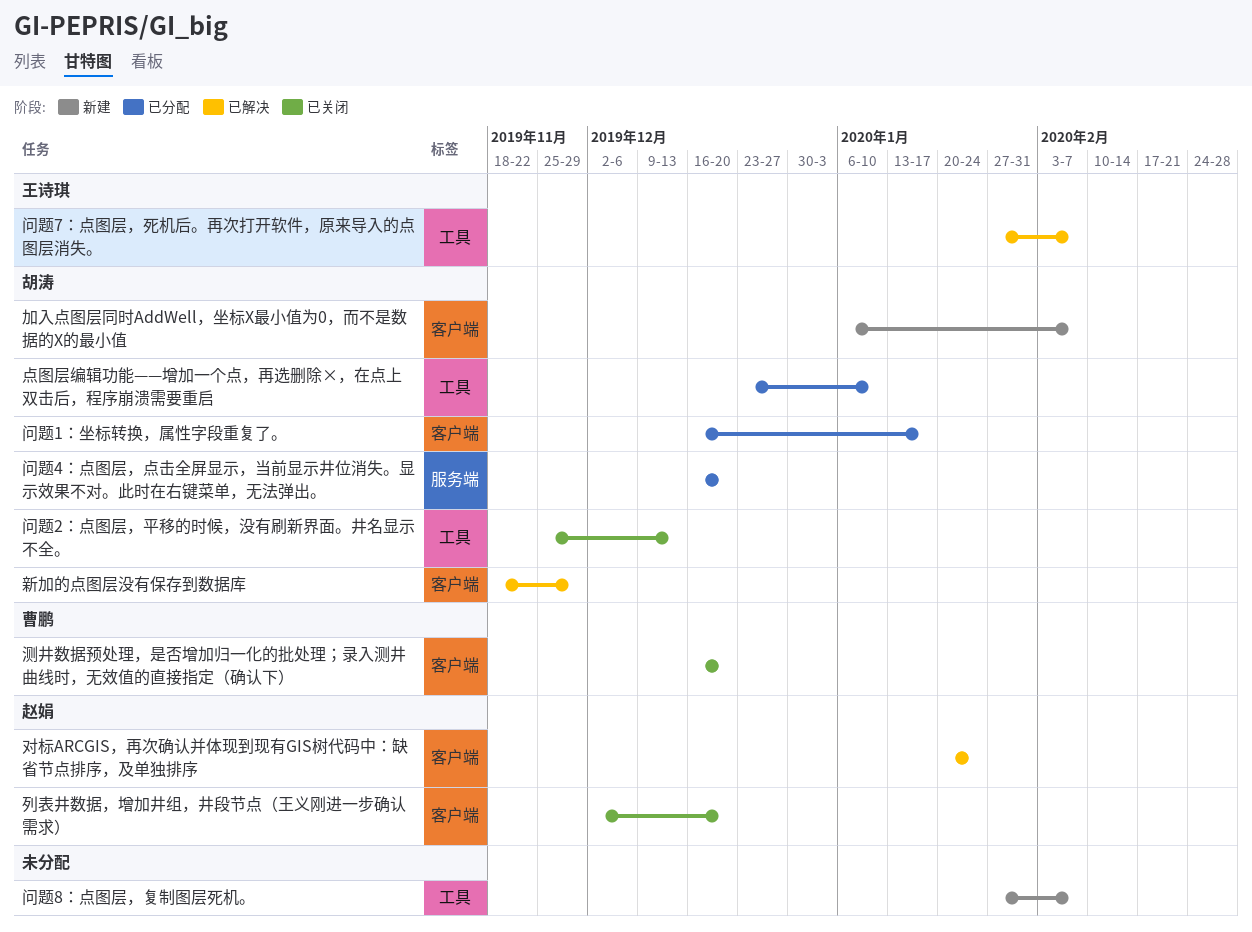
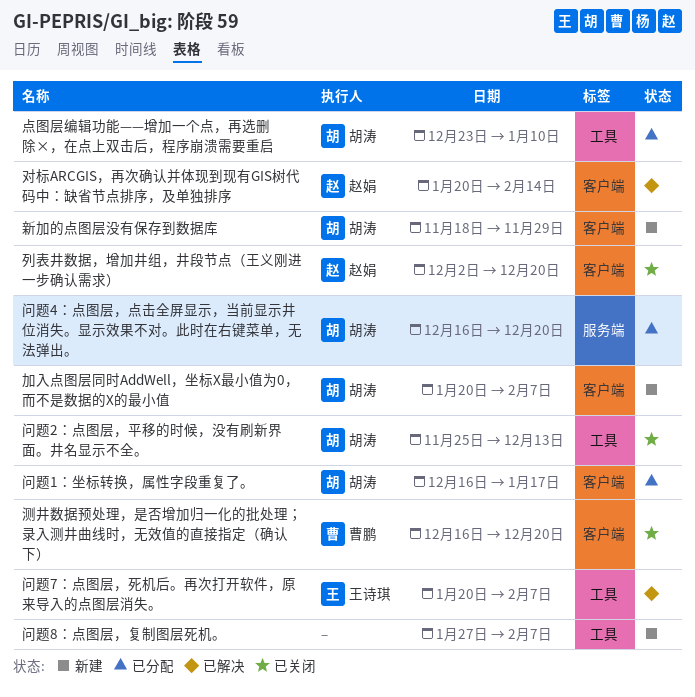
加入点图层同时AddWell，坐标X最小值为0，而不是数据的X的最小值, start: Jan 6 -> Jan 20
对标ARCGIS，再次确认并体现到现有GIS树代码中：缺省节点排序，及单独排序, due: Jan 24 -> Feb 14
新加的点图层没有保存到数据库, status: 已解决 -> 新建
问题7：点图层，死机后。再次打开软件，原来导入的点图层消失。, start: Jan 27 -> Jan 20

